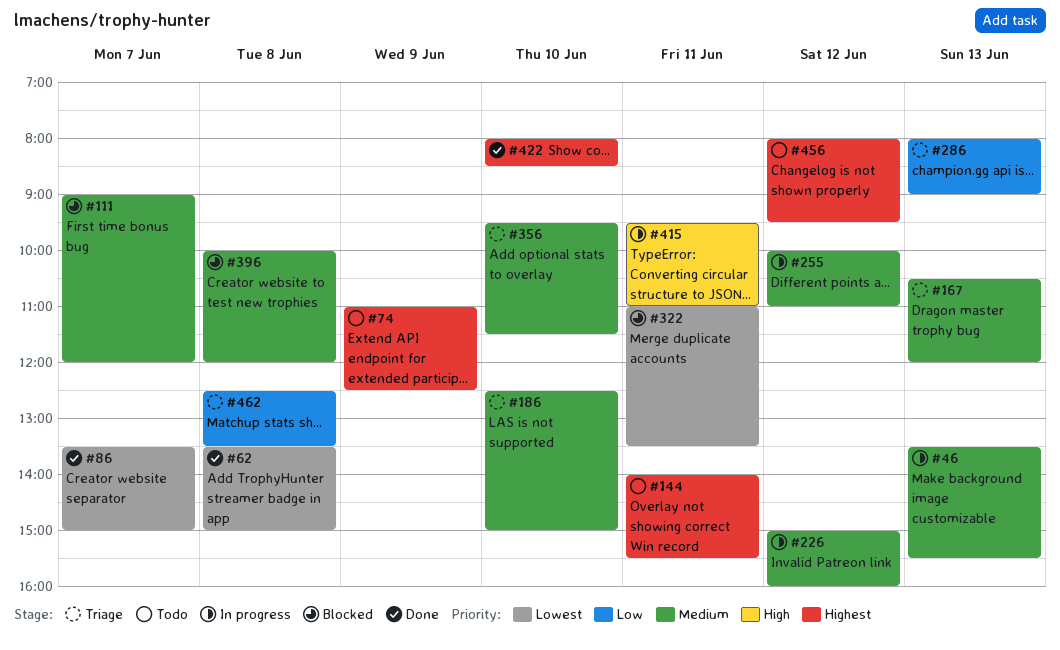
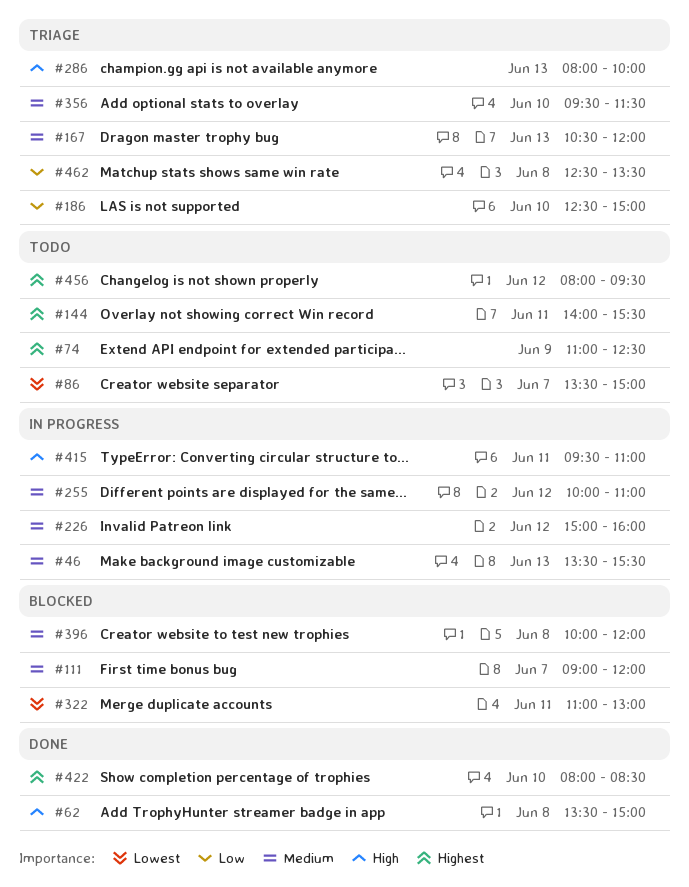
#62, priority: Lowest -> High
#86, status: Done -> Todo
#186, priority: Medium -> Low
#286, priority: Low -> High
#286, ends: 09:00 -> 10:00
#322, ends: 13:30 -> 13:00

